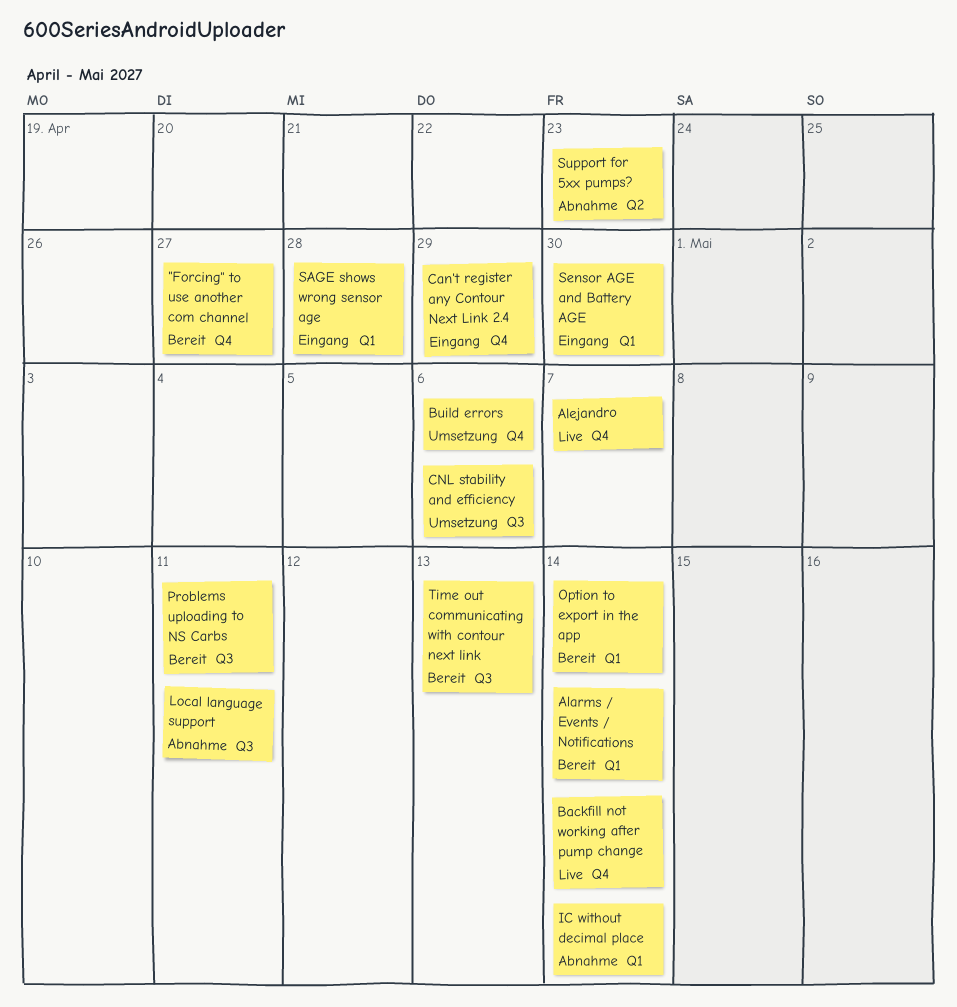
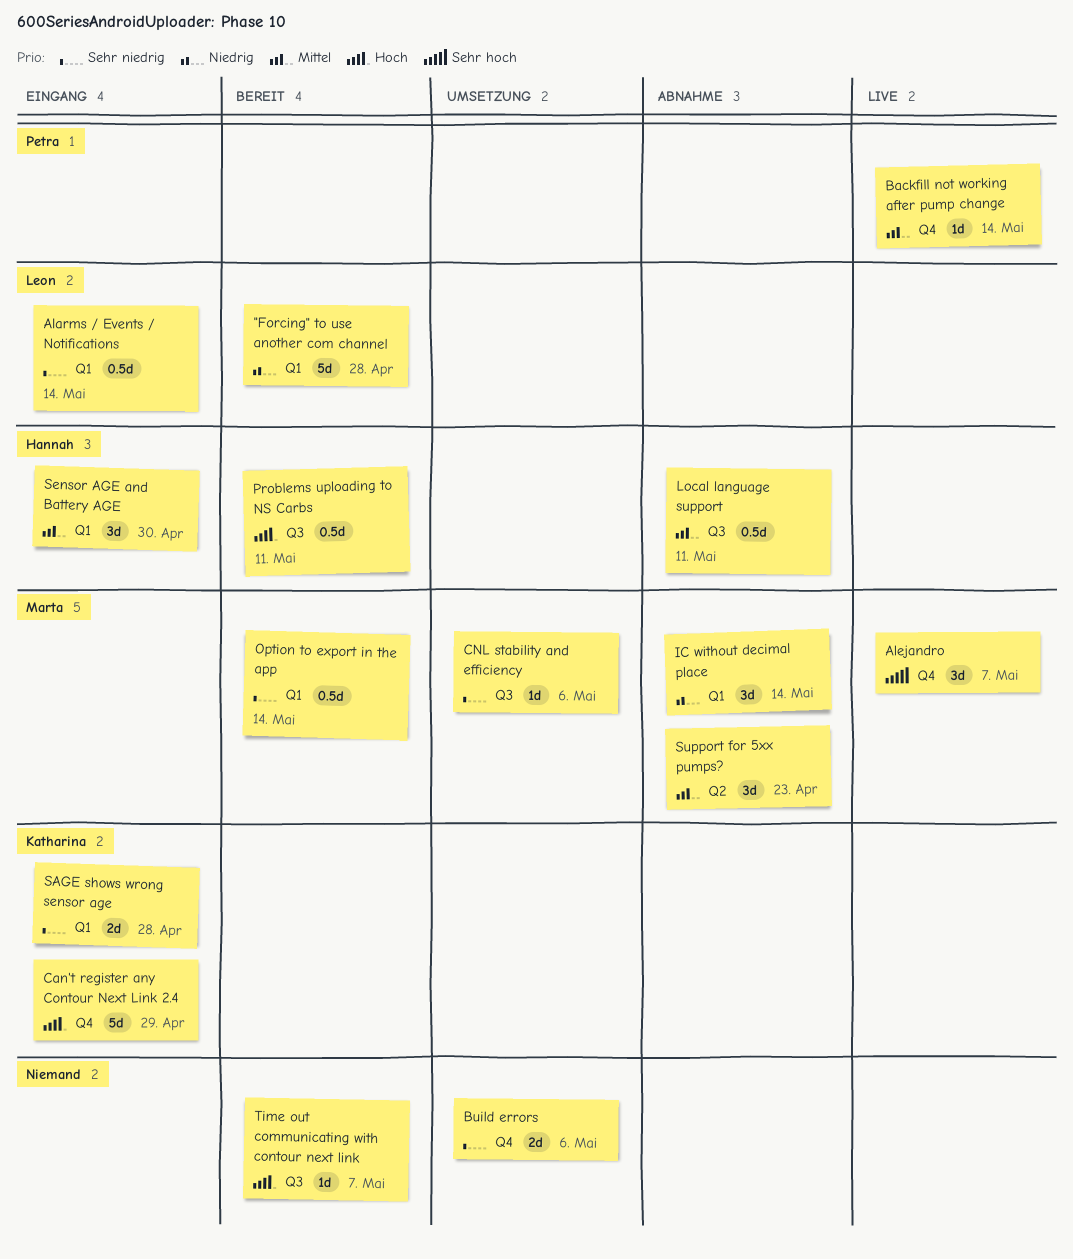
"Forcing" to use another com channel, label: Q4 -> Q1
"Forcing" to use another com channel, due: Apr 27 -> Apr 28
Alarms / Events / Notifications, status: Bereit -> Eingang
Time out communicating with contour next link, due: May 13 -> May 7

